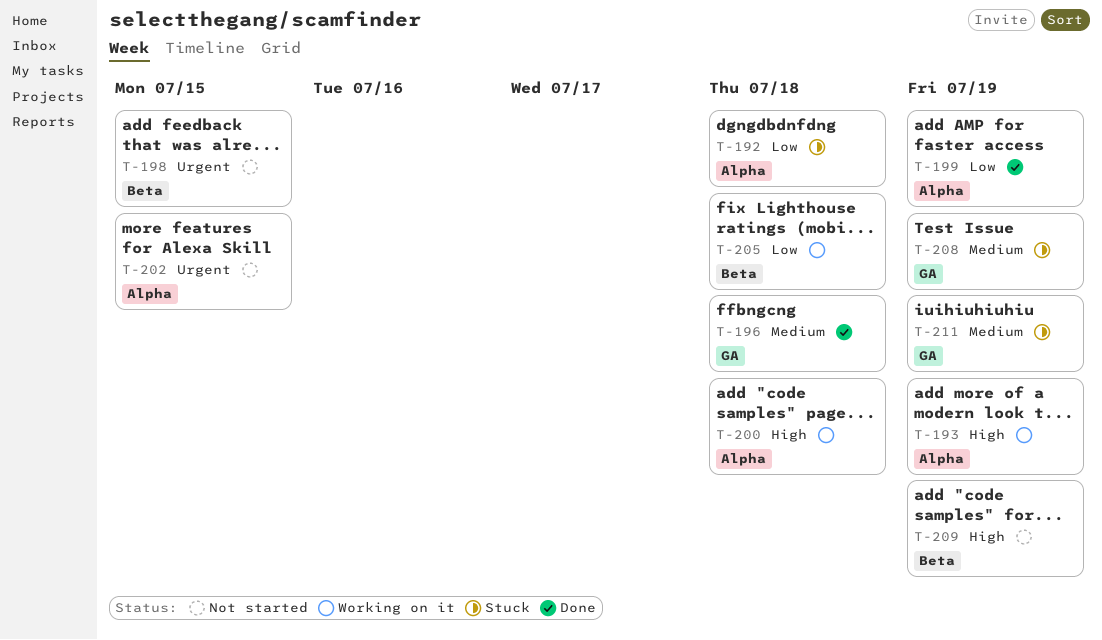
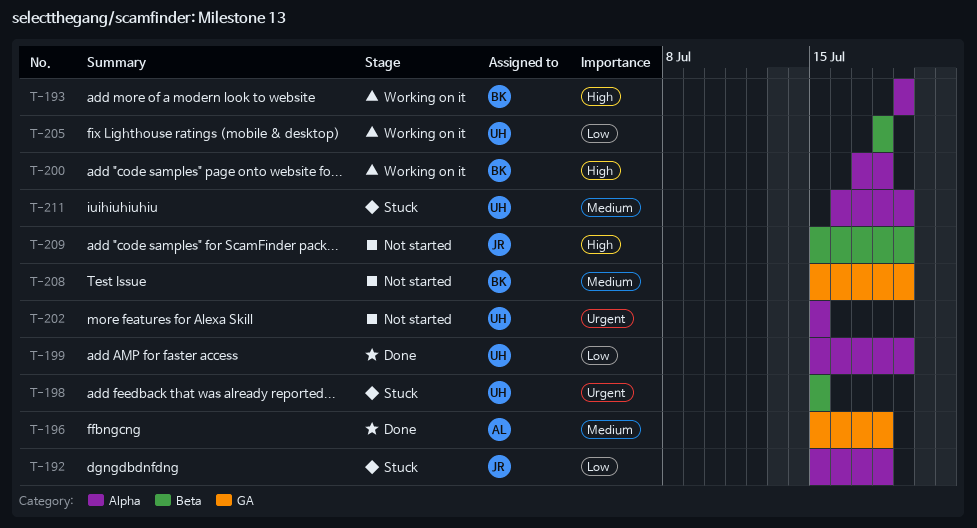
T-198, status: Not started -> Stuck
T-208, status: Stuck -> Not started
T-211, label: GA -> Alpha

